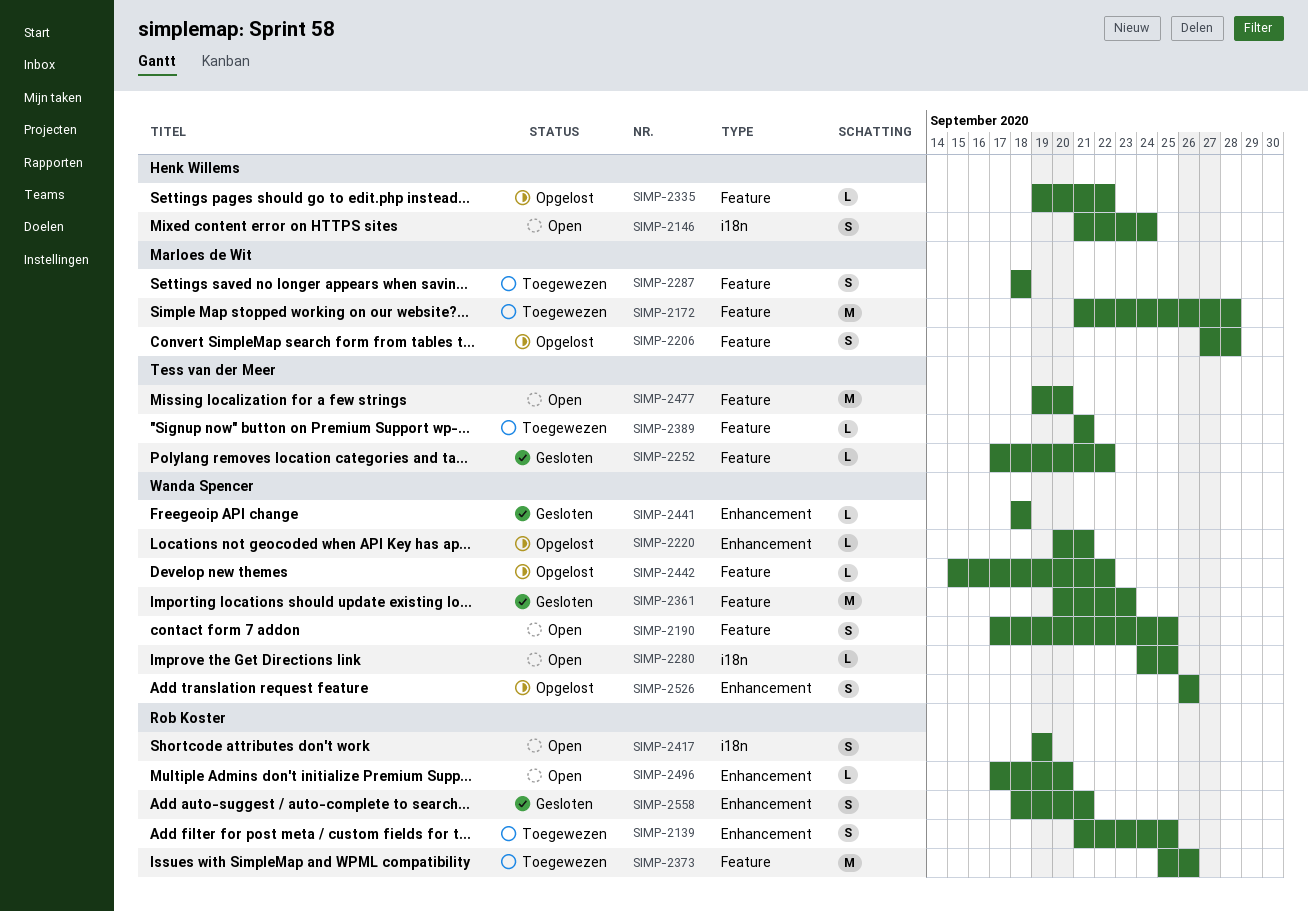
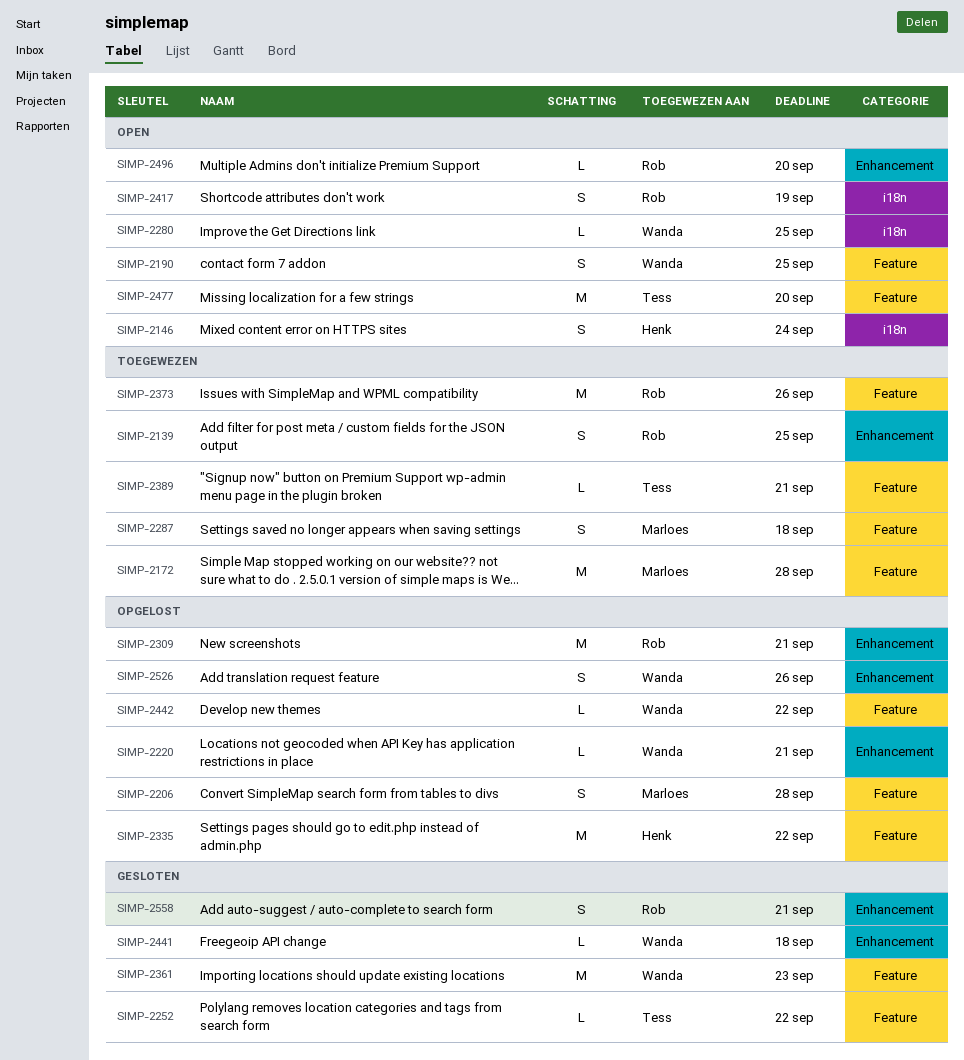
SIMP-2309: none -> present
SIMP-2335, estimate: L -> M

